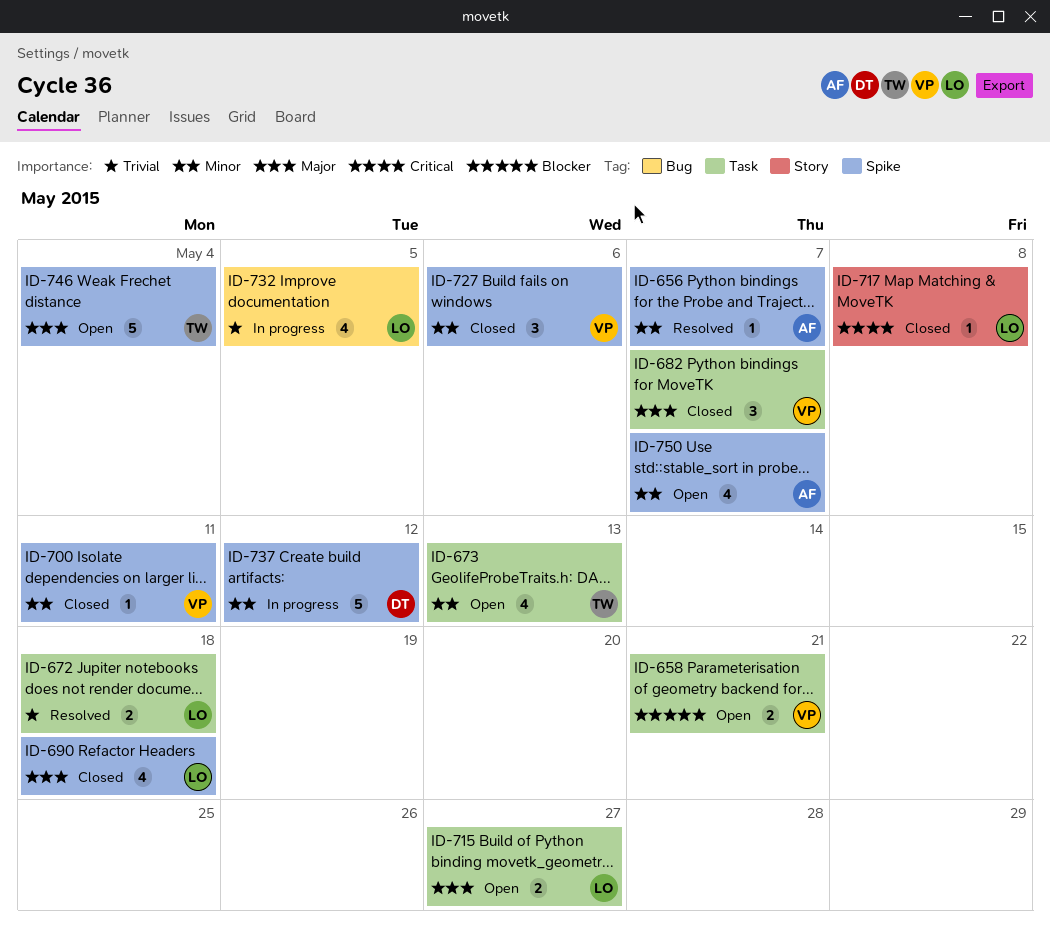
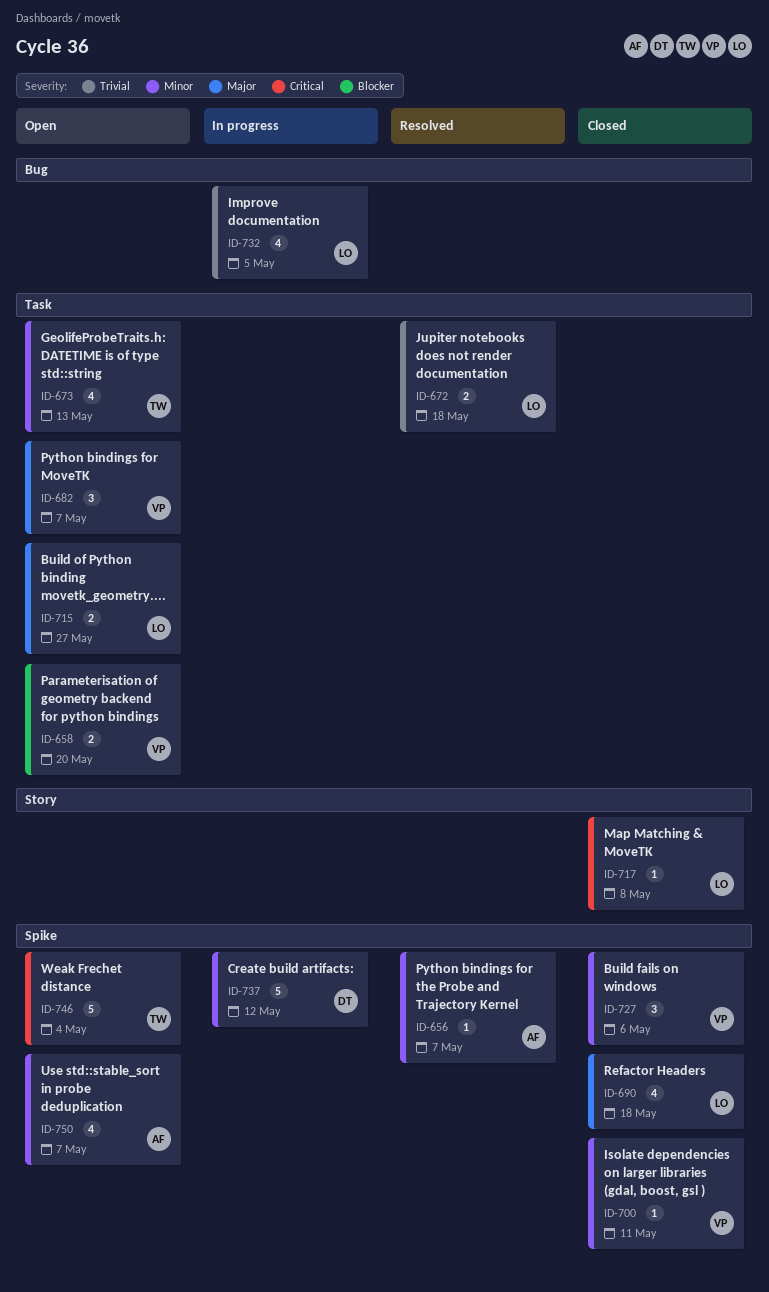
ID-658, due: May 21 -> May 20
ID-682, status: Closed -> Open
ID-746, priority: Major -> Critical

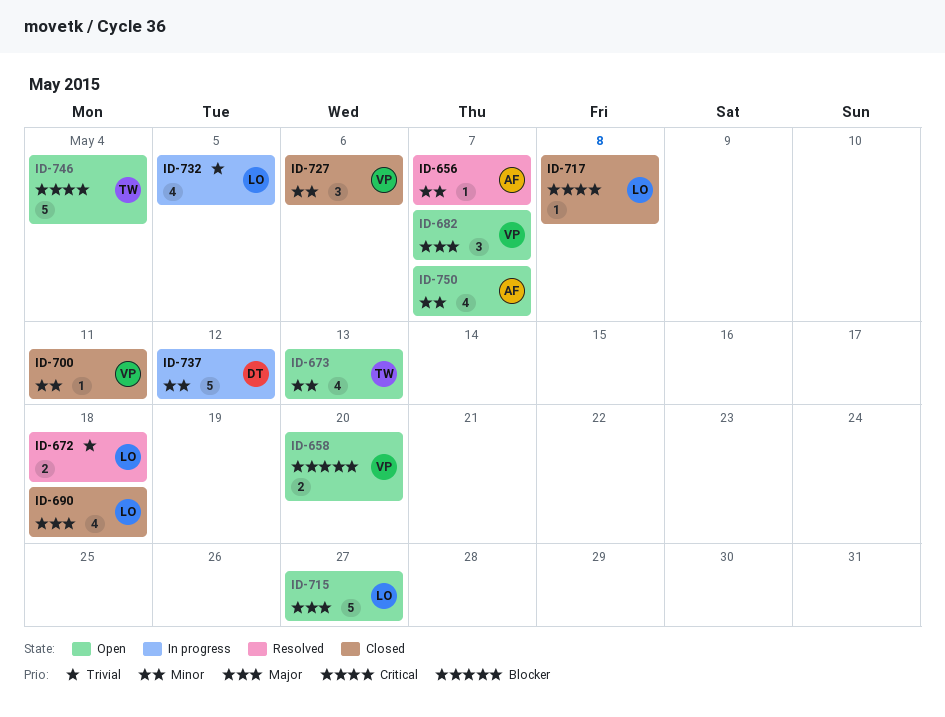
ID-715, estimate: 2 -> 5

